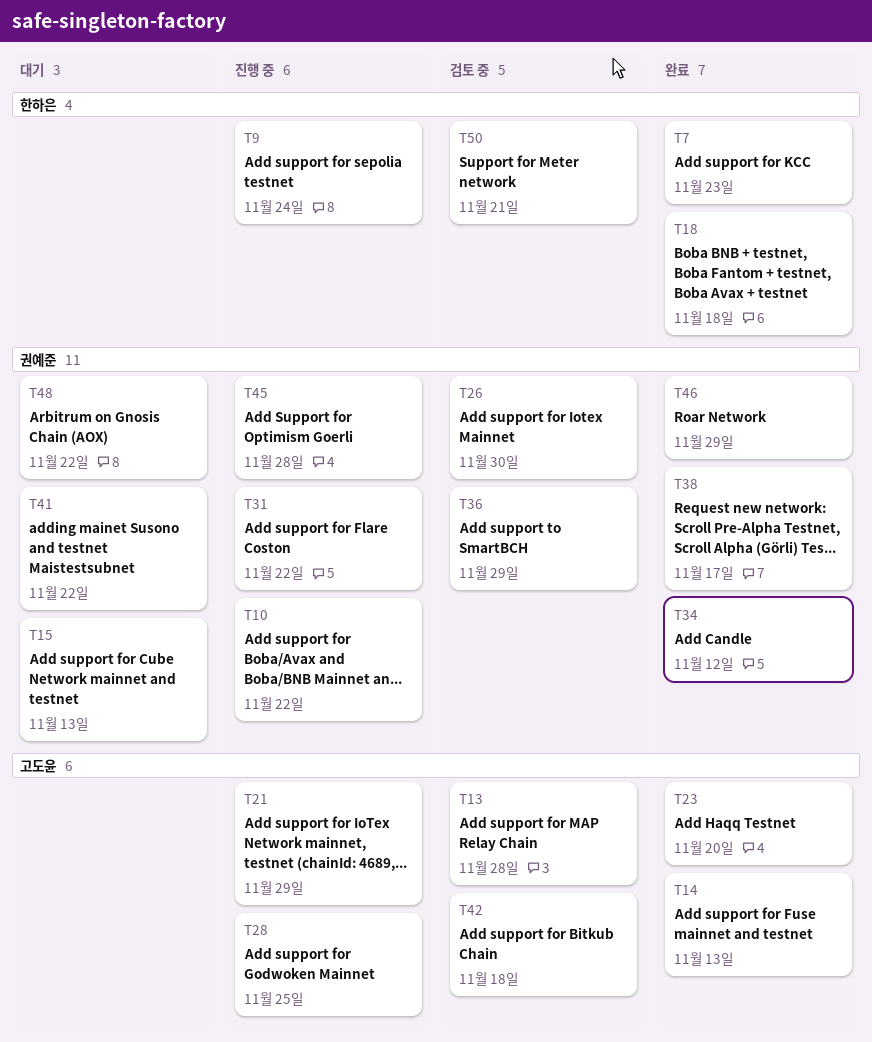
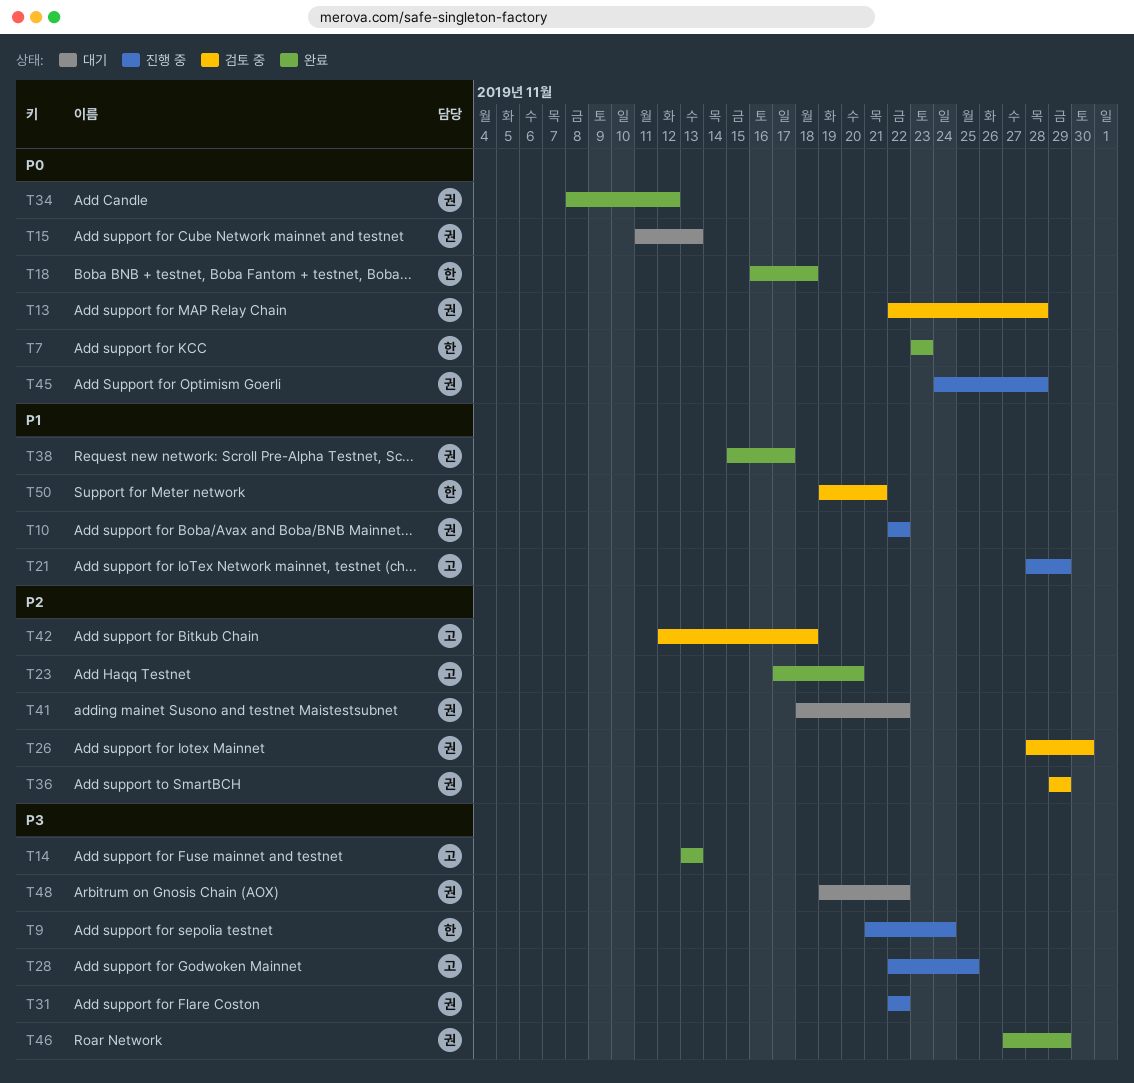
T13, owner: 고도윤 -> 권예준

